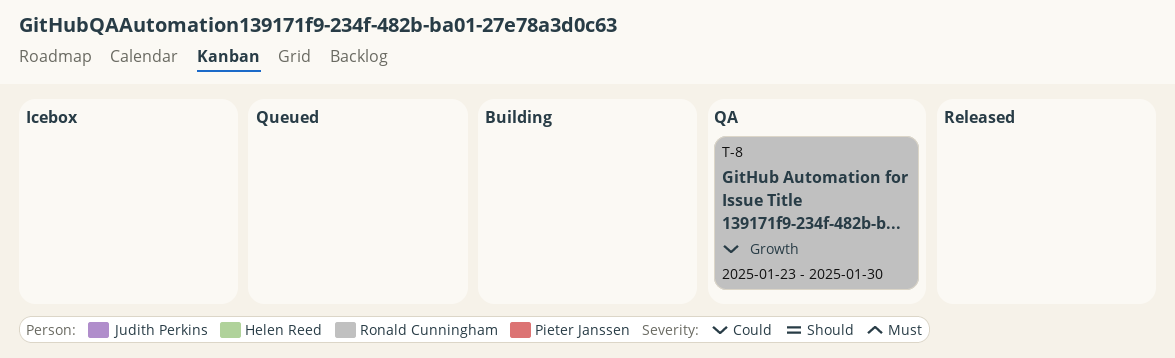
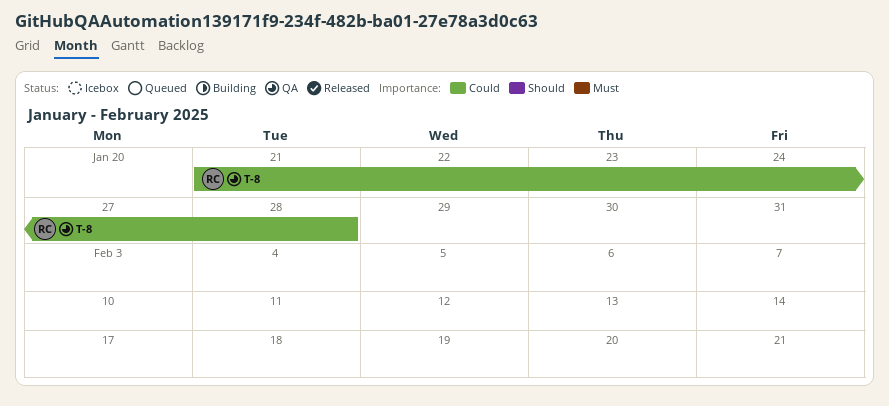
T-8, start: Jan 23 -> Jan 21
T-8, due: Jan 30 -> Jan 28

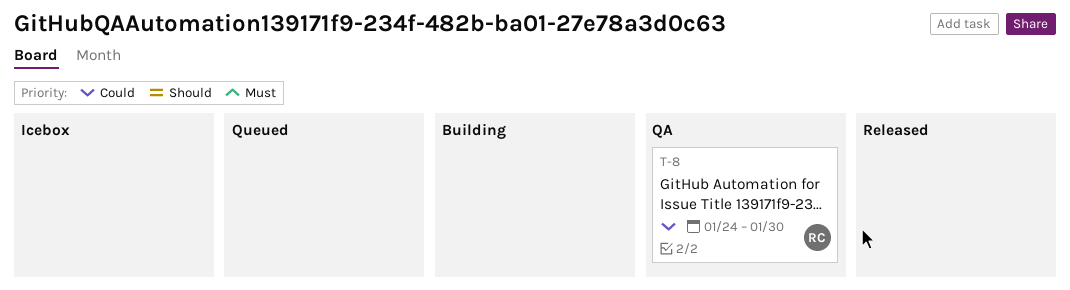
T-8, start: Jan 21 -> Jan 24
T-8, due: Jan 28 -> Jan 30

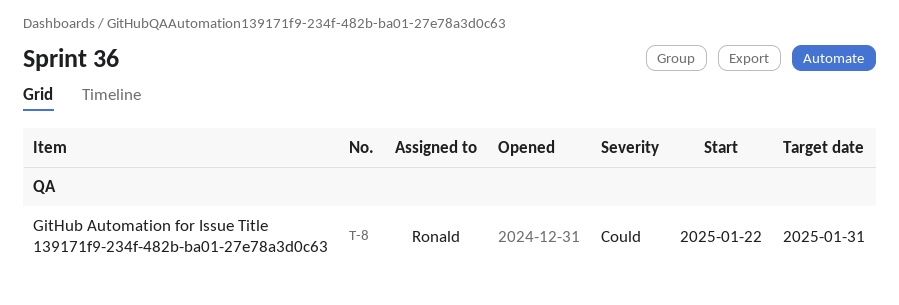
T-8, start: Jan 24 -> Jan 22
T-8, due: Jan 30 -> Jan 31

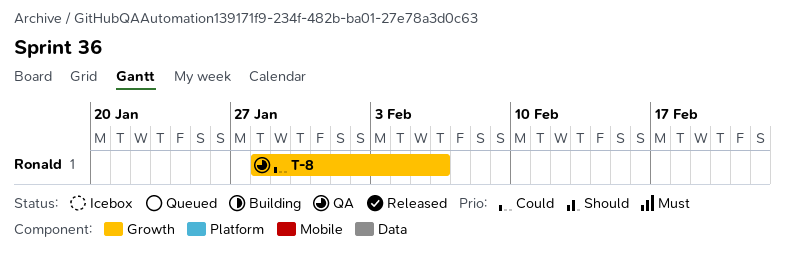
T-8, start: Jan 22 -> Jan 28
T-8, due: Jan 31 -> Feb 6

